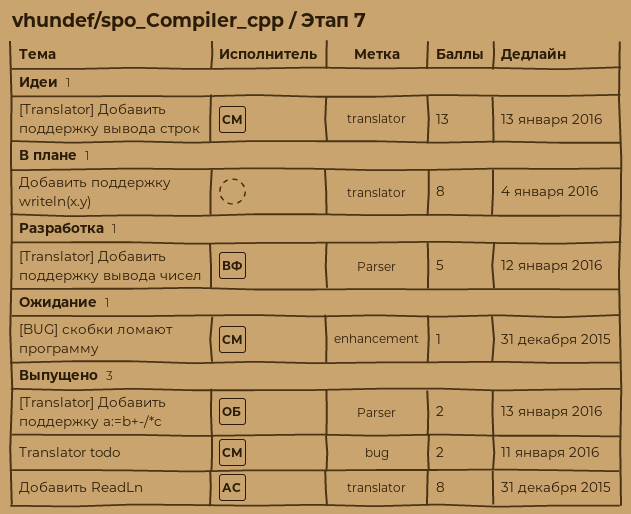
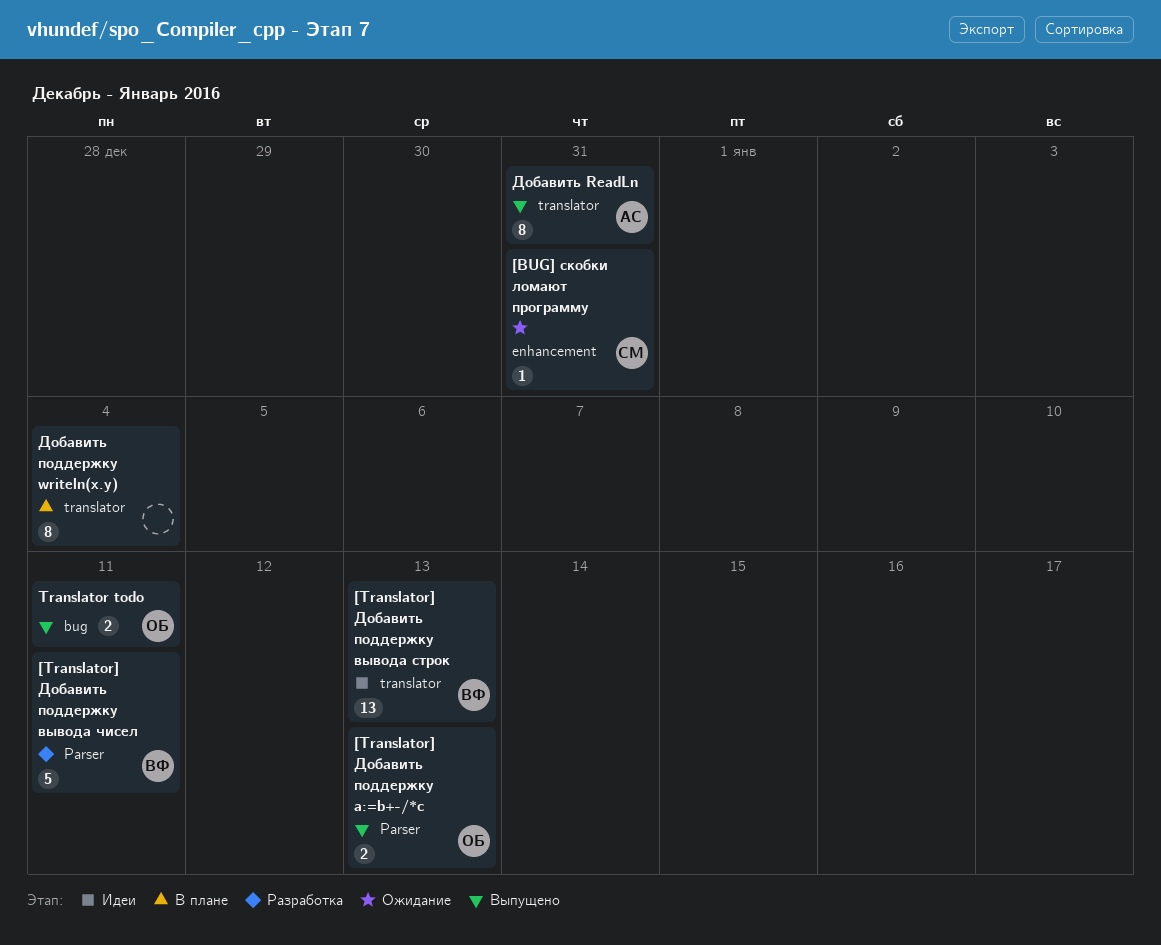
[Translator] Добавить поддержку вывода строк, owner: СМ -> ВФ
[Translator] Добавить поддержку вывода чисел, due: Jan 12 -> Jan 11
Translator todo, owner: СМ -> ОБ

